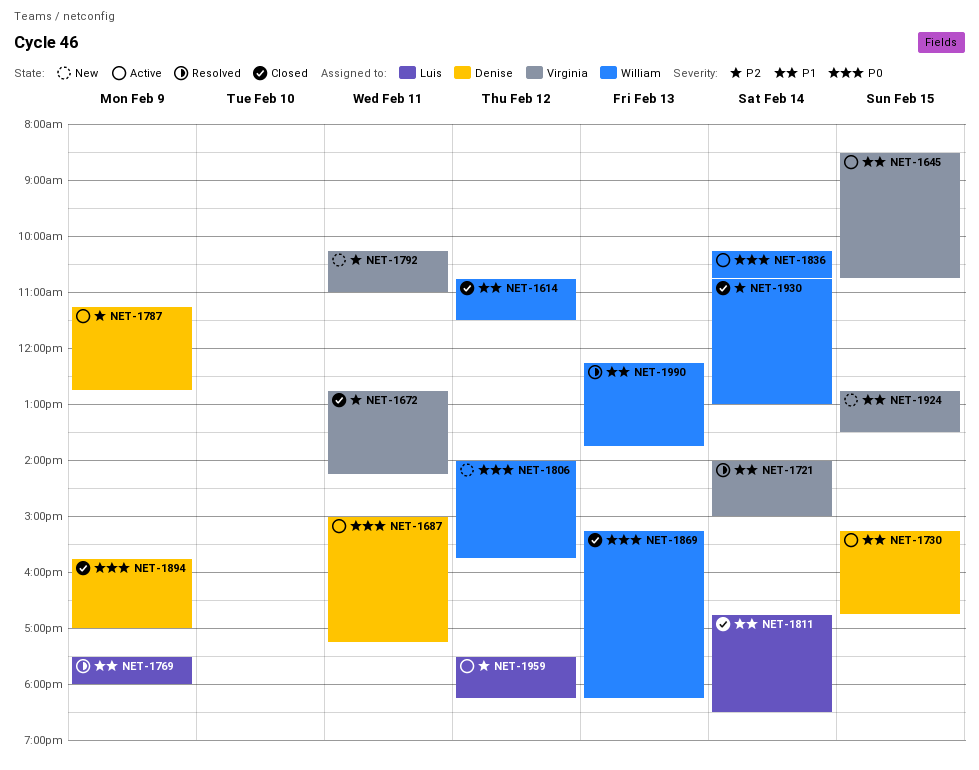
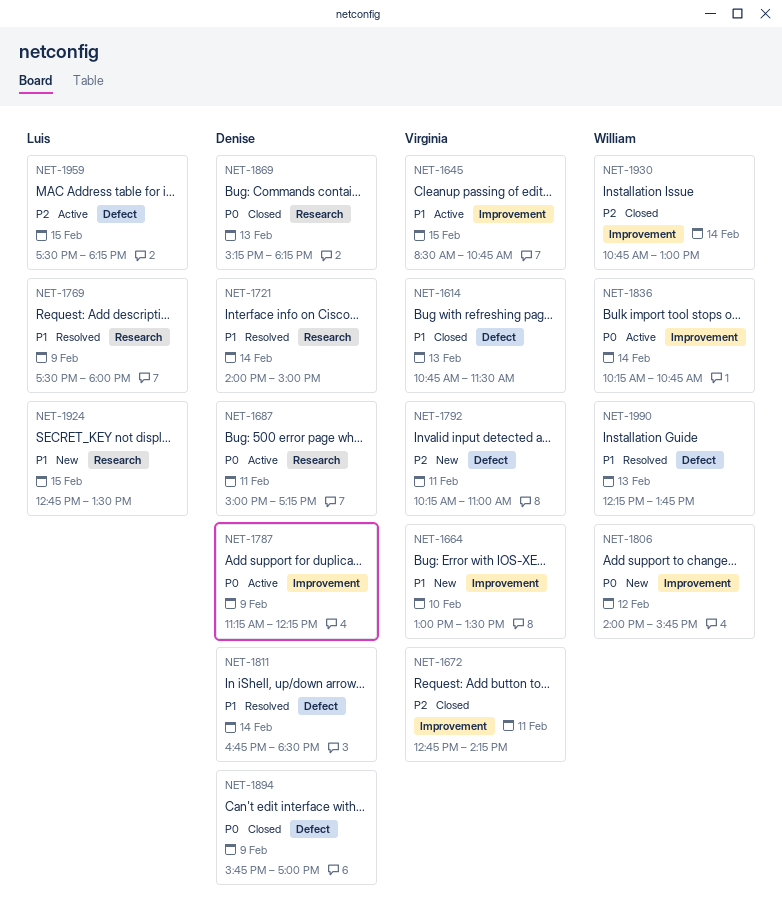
NET-1614, owner: William -> Virginia
NET-1614, day: Feb 12 -> Feb 13
NET-1664: none -> present
NET-1721, owner: Virginia -> Denise
NET-1730: present -> none
NET-1787, priority: P2 -> P0
NET-1787, ends: 12:45 -> 12:15
NET-1811, status: Closed -> Resolved
NET-1811, owner: Luis -> Denise
NET-1869, owner: William -> Denise
NET-1924, owner: Virginia -> Luis
NET-1959, day: Feb 12 -> Feb 15

